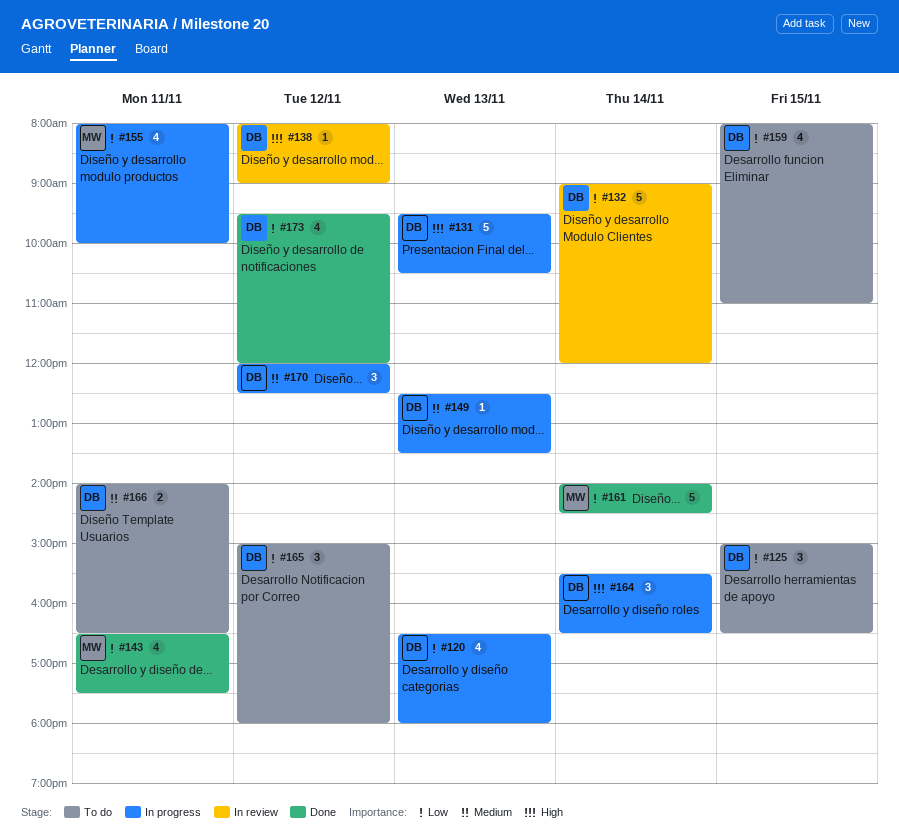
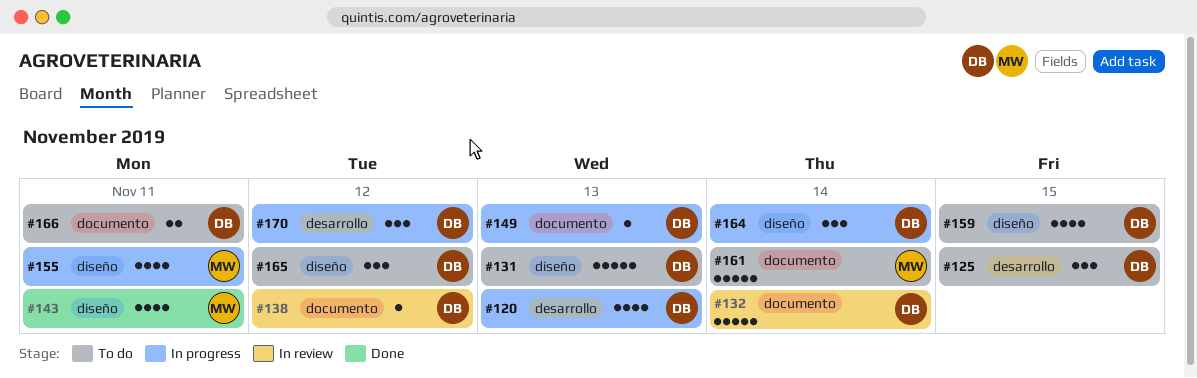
#131, status: In progress -> To do
#161, status: Done -> To do
#173: present -> none

